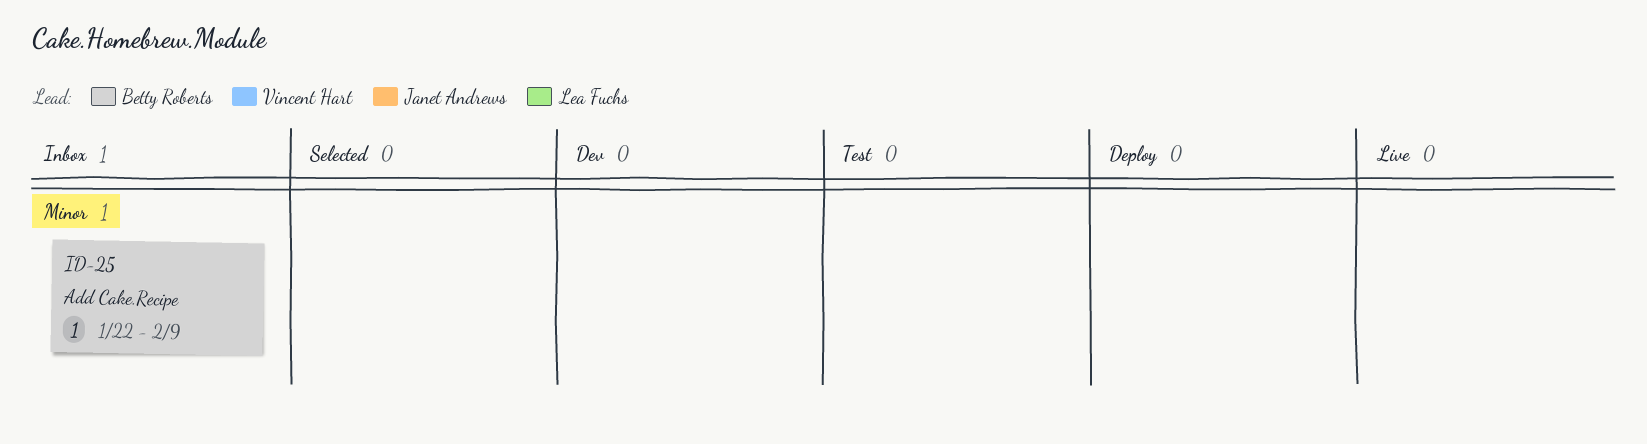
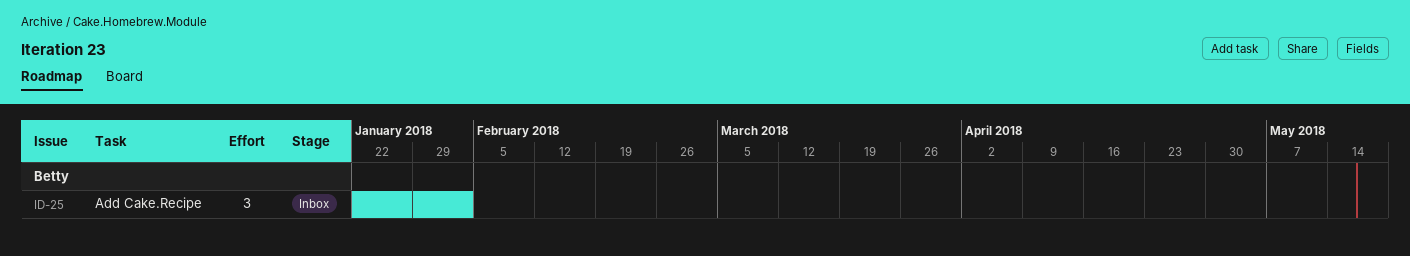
ID-25, estimate: 1 -> 3
ID-25, due: Feb 9 -> Feb 2

